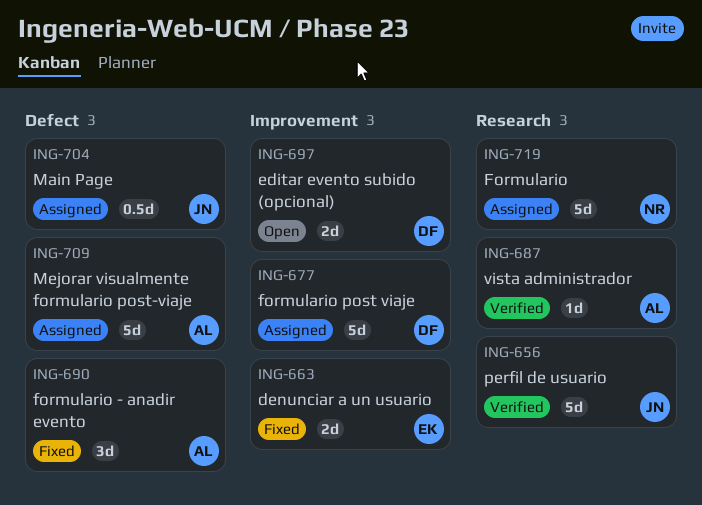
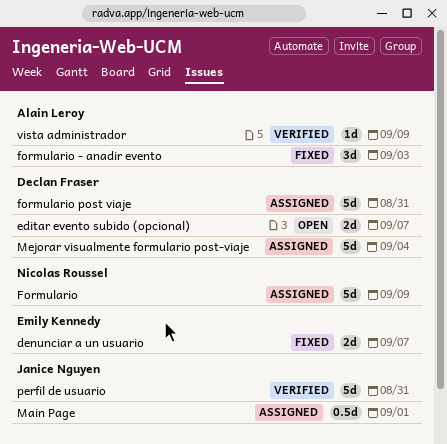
Mejorar visualmente formulario post-viaje, owner: Alain Leroy -> Declan Fraser

